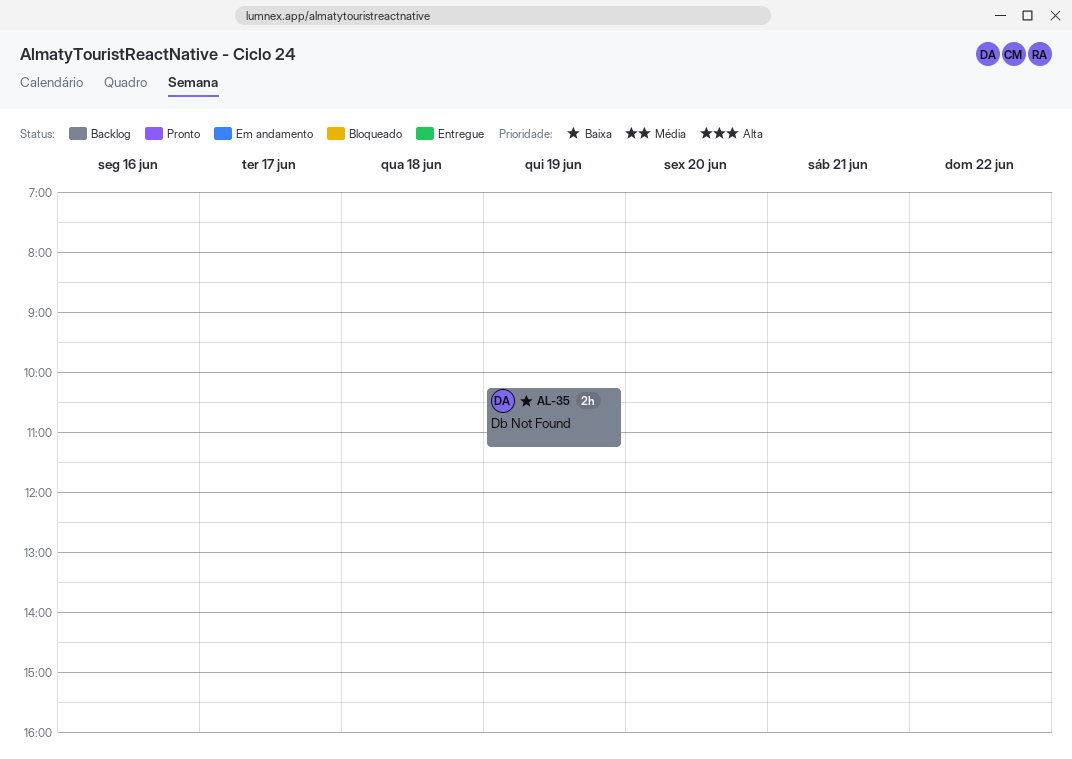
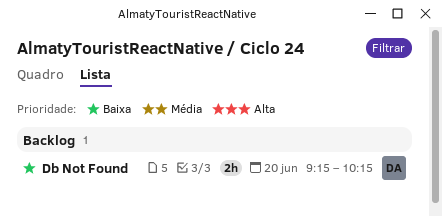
Db Not Found, day: Jun 19 -> Jun 20
Db Not Found, begins: 10:15 -> 09:15
Db Not Found, ends: 11:15 -> 10:15

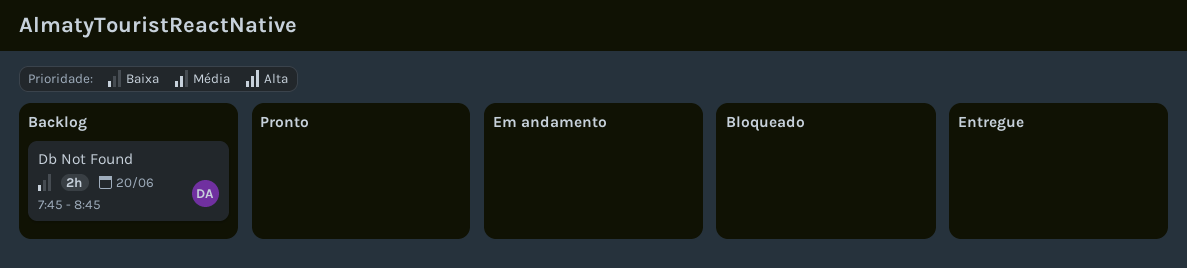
Db Not Found, begins: 09:15 -> 07:45
Db Not Found, ends: 10:15 -> 08:45

